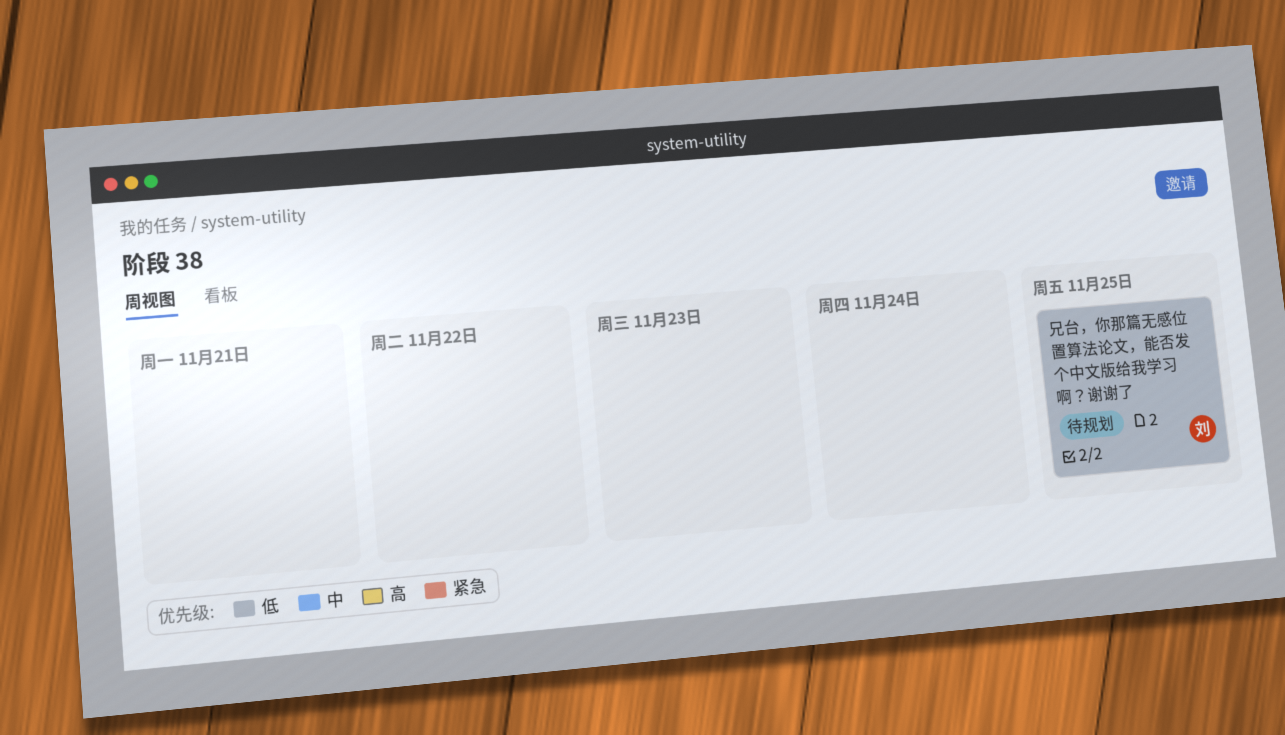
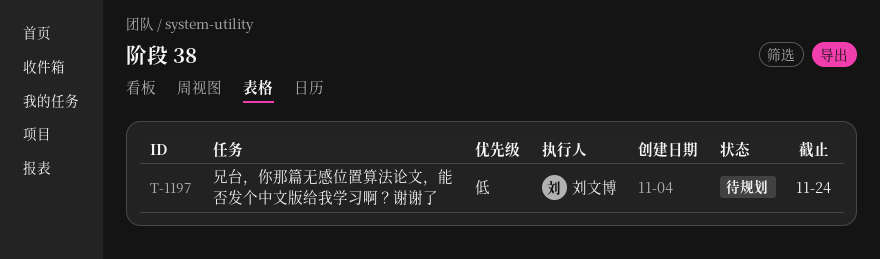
兄台，你那篇无感位置算法论文，能否发个中文版给我学习啊？谢谢了, due: Nov 25 -> Nov 24

